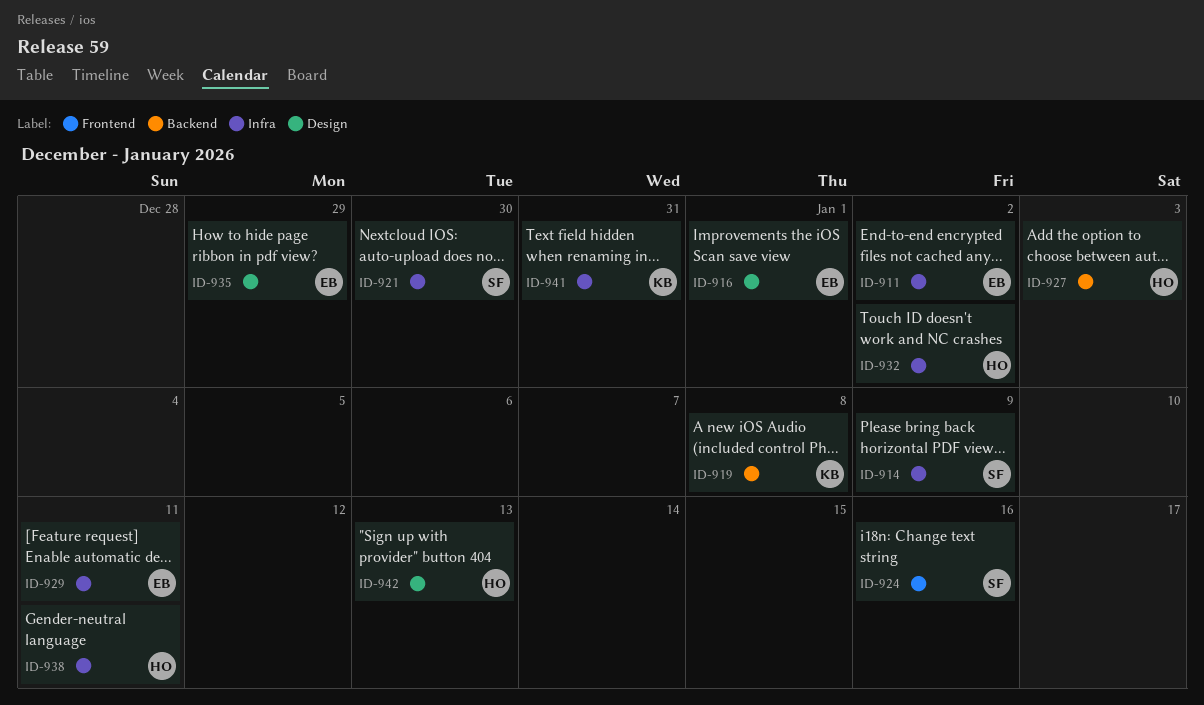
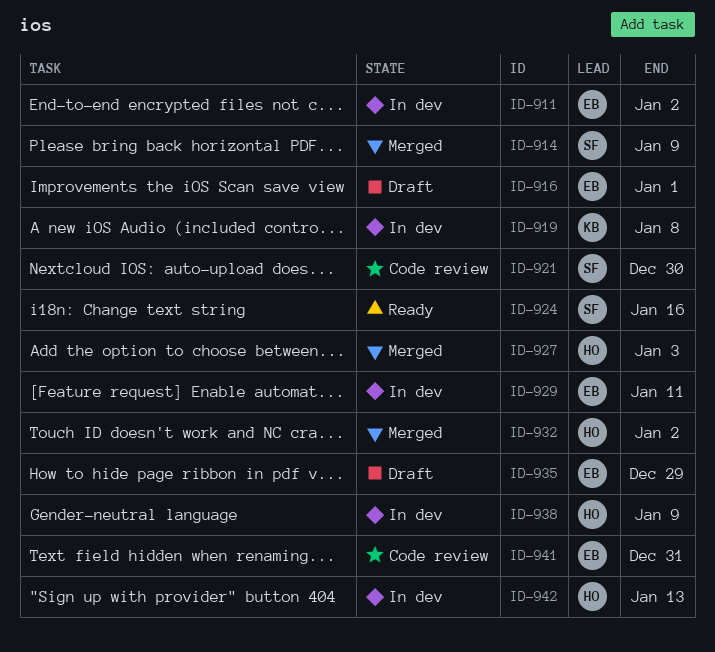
ID-938, due: Jan 11 -> Jan 9
ID-941, owner: KB -> EB

